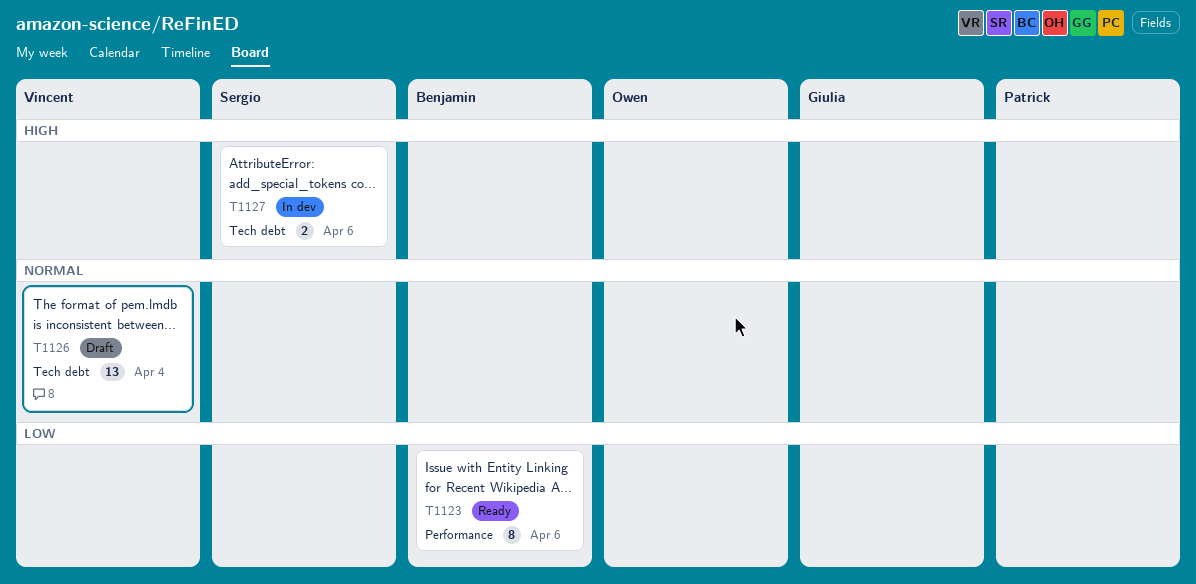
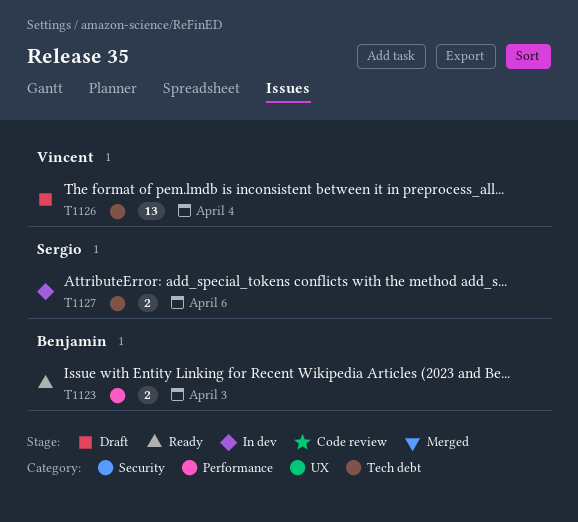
T1123, estimate: 8 -> 2
T1123, due: Apr 6 -> Apr 3

